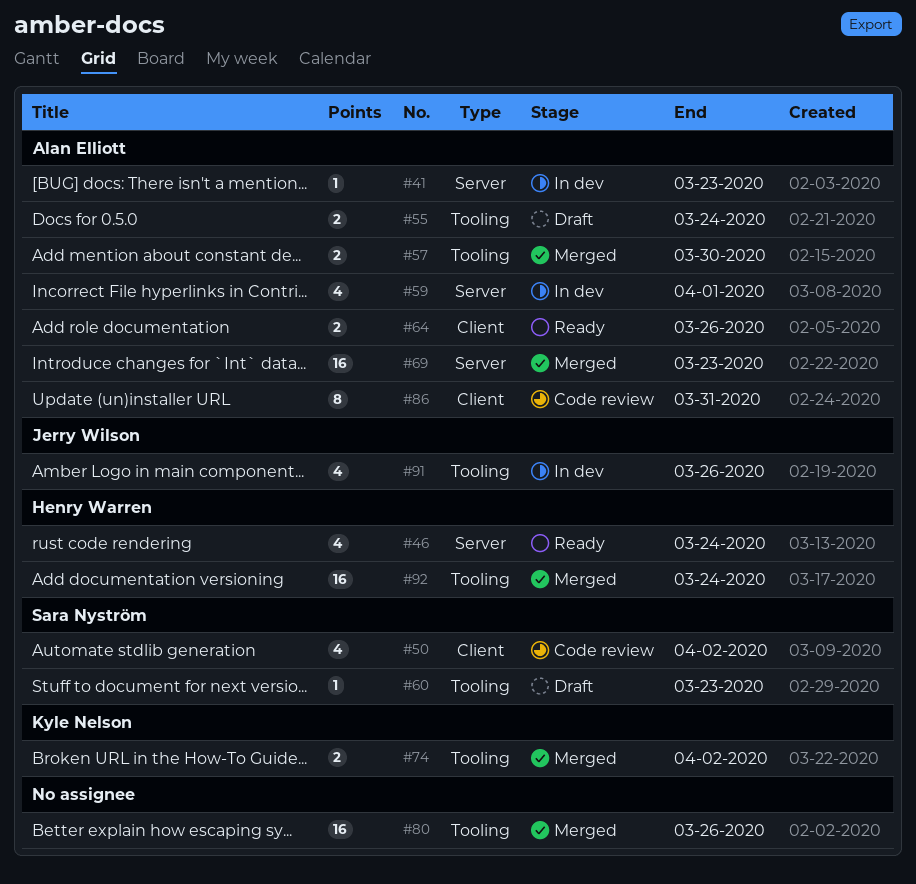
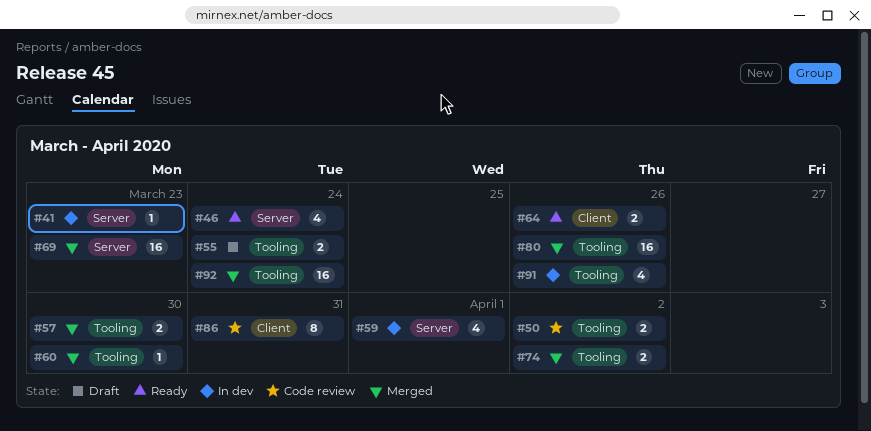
#50, label: Client -> Tooling
#50, estimate: 4 -> 2
#60, status: Draft -> Merged
#60, due: Mar 23 -> Mar 30

